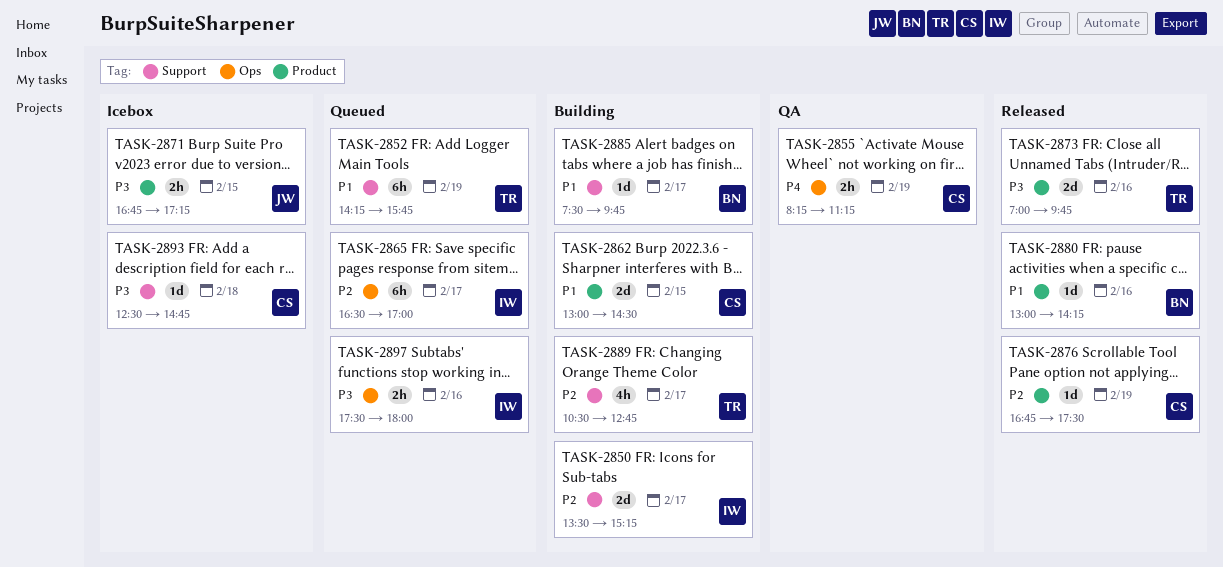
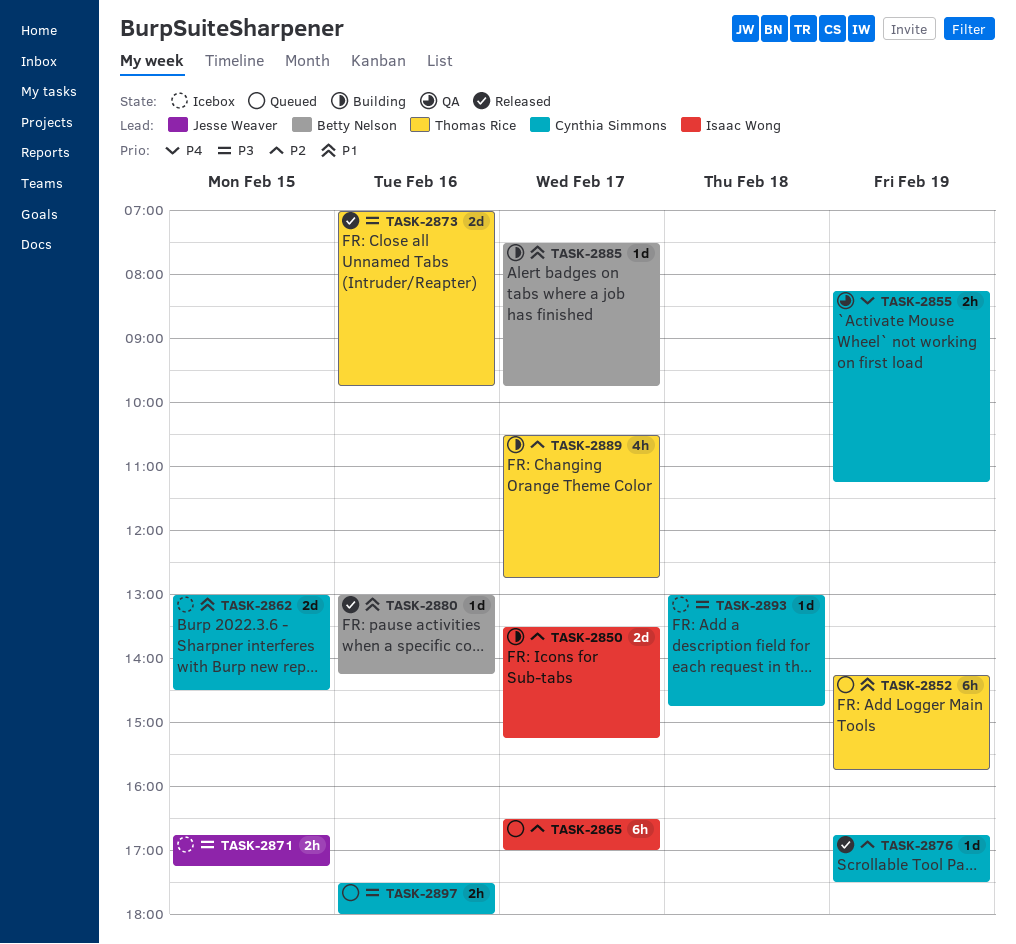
TASK-2862, status: Building -> Icebox
TASK-2893, begins: 12:30 -> 13:00
TASK-2897, owner: Isaac Wong -> Cynthia Simmons

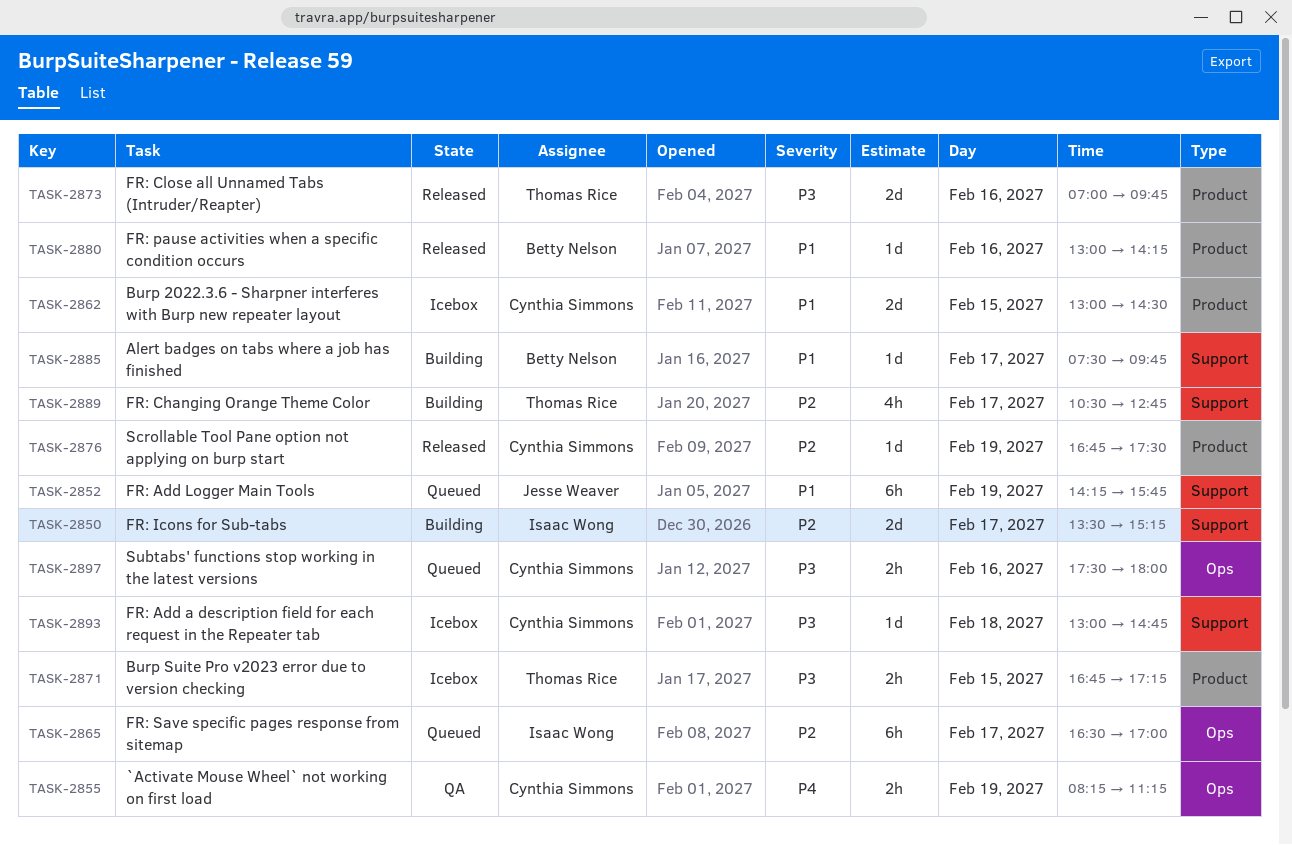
TASK-2852, owner: Thomas Rice -> Jesse Weaver
TASK-2871, owner: Jesse Weaver -> Thomas Rice

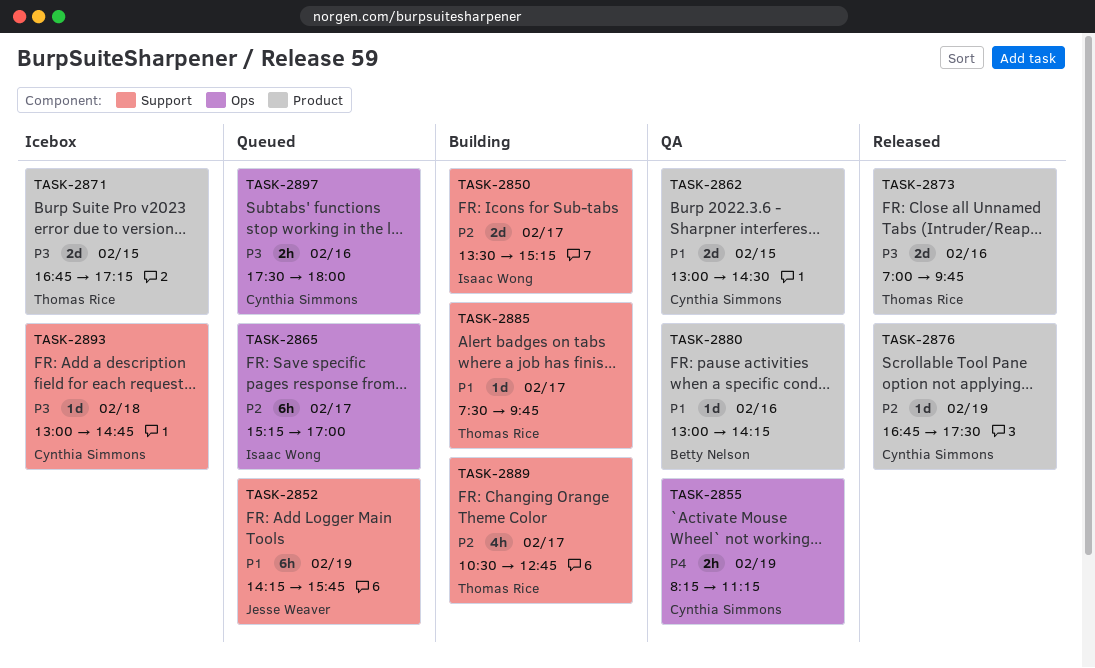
TASK-2862, status: Icebox -> QA
TASK-2865, begins: 16:30 -> 15:15
TASK-2871, estimate: 2h -> 2d
TASK-2880, status: Released -> QA
TASK-2885, owner: Betty Nelson -> Thomas Rice

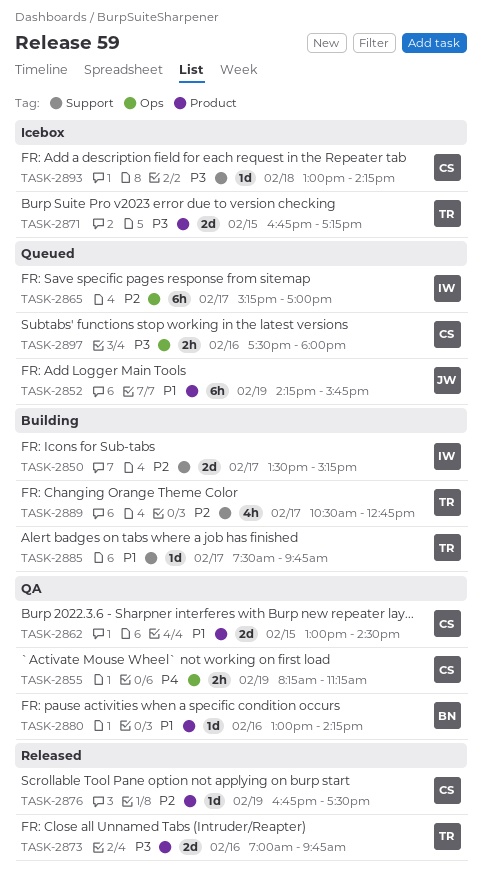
TASK-2852, label: Support -> Product
TASK-2893, ends: 14:45 -> 14:15

